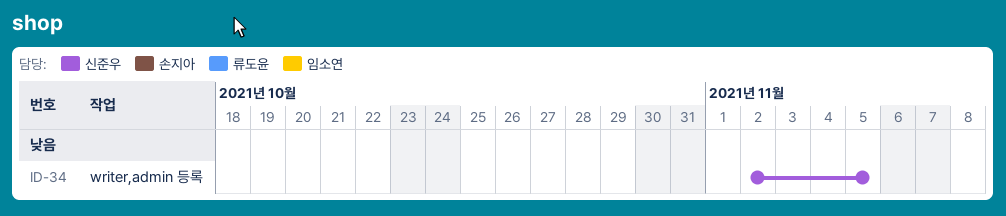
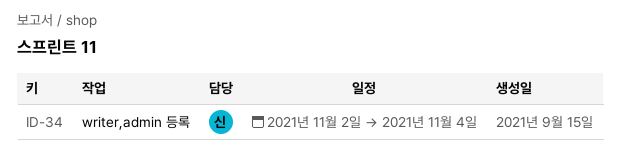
ID-34, due: Nov 5 -> Nov 4

